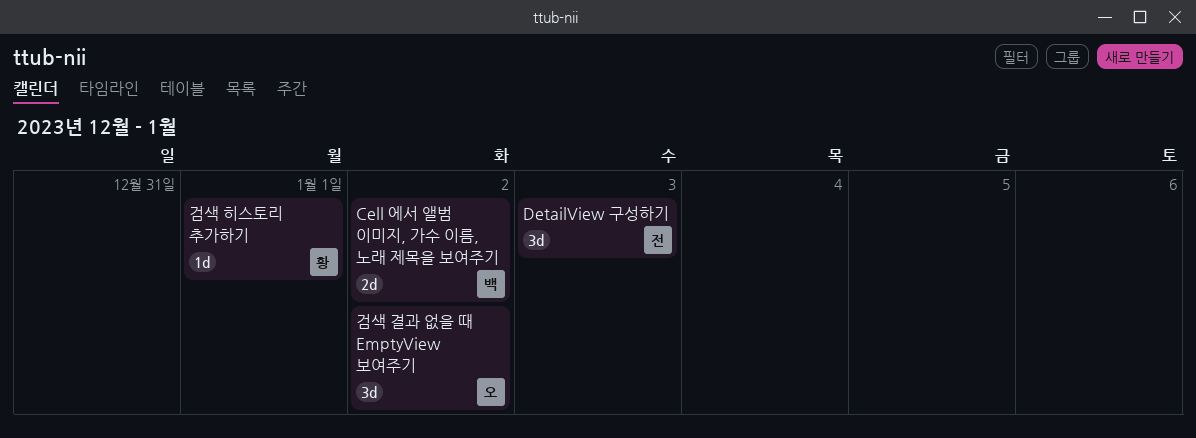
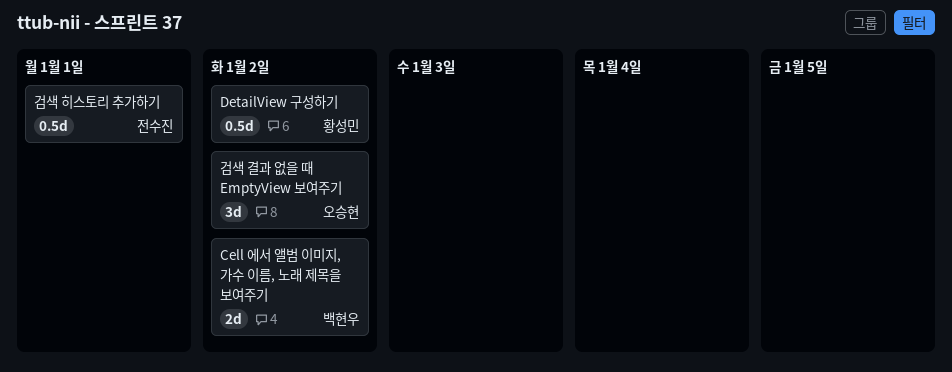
DetailView 구성하기, owner: 전수진 -> 황성민
DetailView 구성하기, estimate: 3d -> 0.5d
DetailView 구성하기, due: Jan 3 -> Jan 2
검색 히스토리 추가하기, owner: 황성민 -> 전수진
검색 히스토리 추가하기, estimate: 1d -> 0.5d

